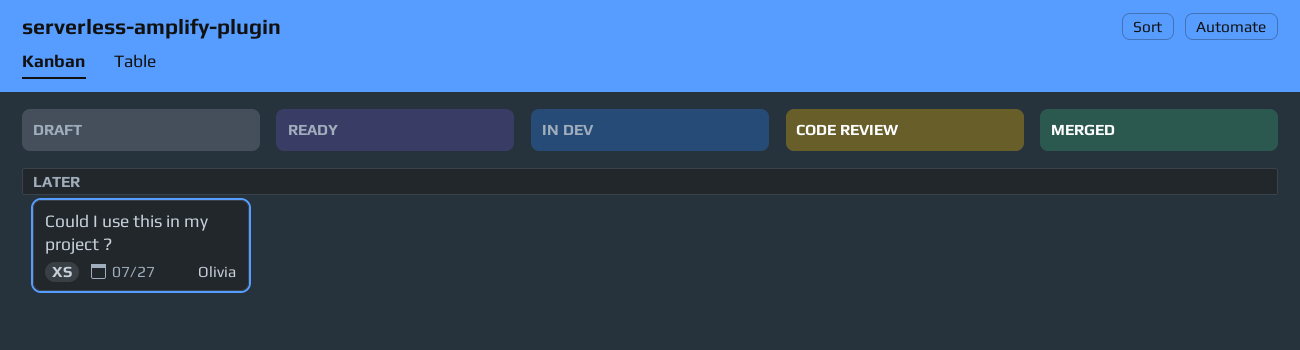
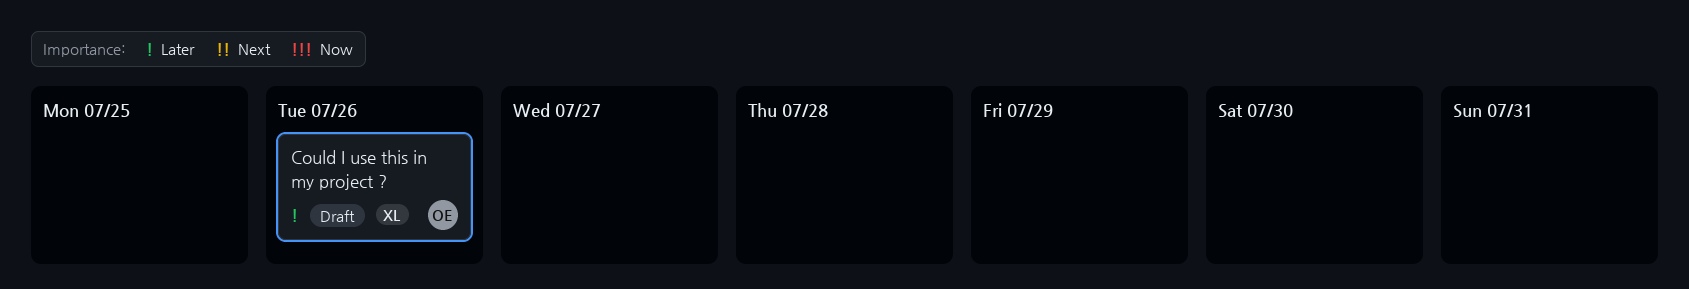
Could I use this in my project ?, estimate: XS -> XL
Could I use this in my project ?, due: Jul 27 -> Jul 26

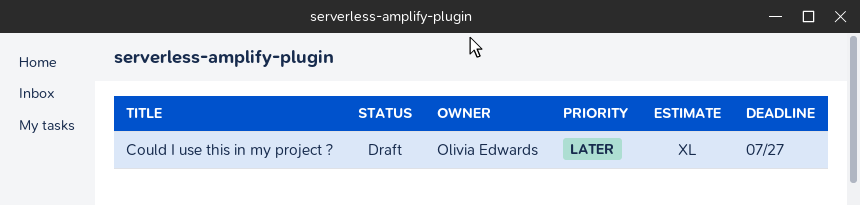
Could I use this in my project ?, due: Jul 26 -> Jul 27

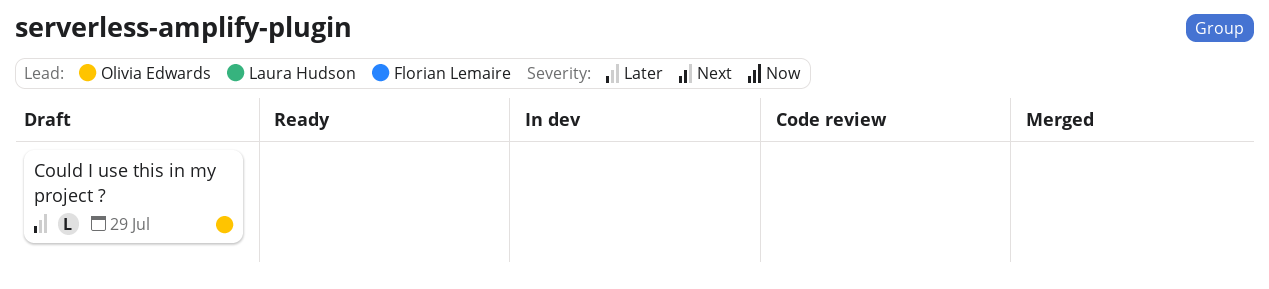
Could I use this in my project ?, estimate: XL -> L
Could I use this in my project ?, due: Jul 27 -> Jul 29

